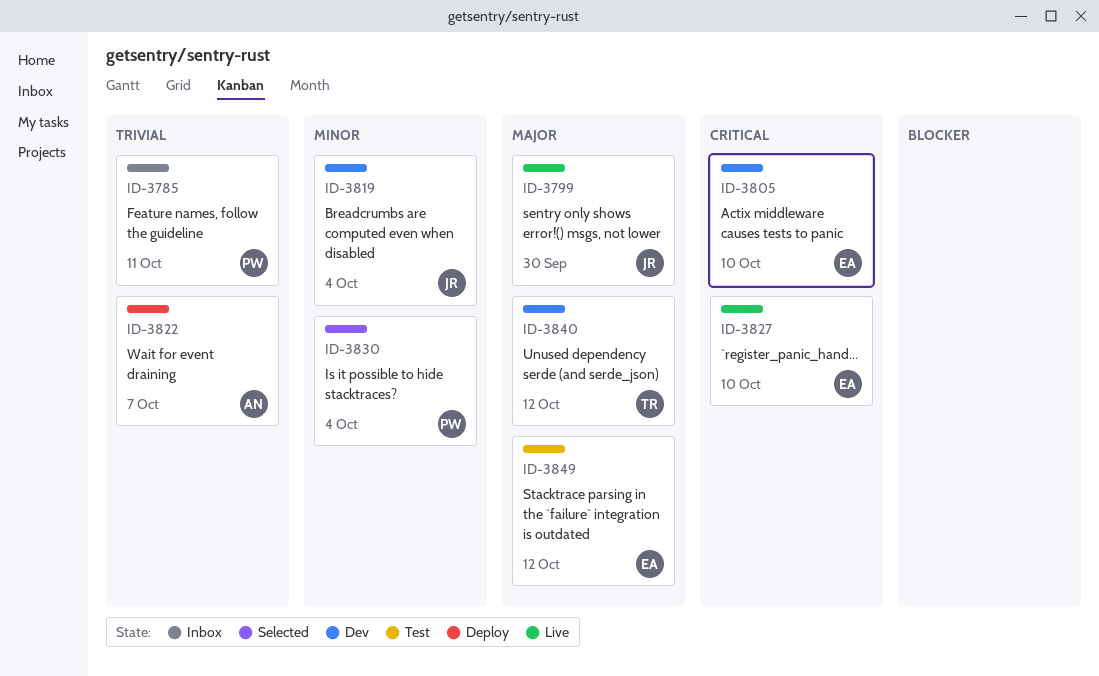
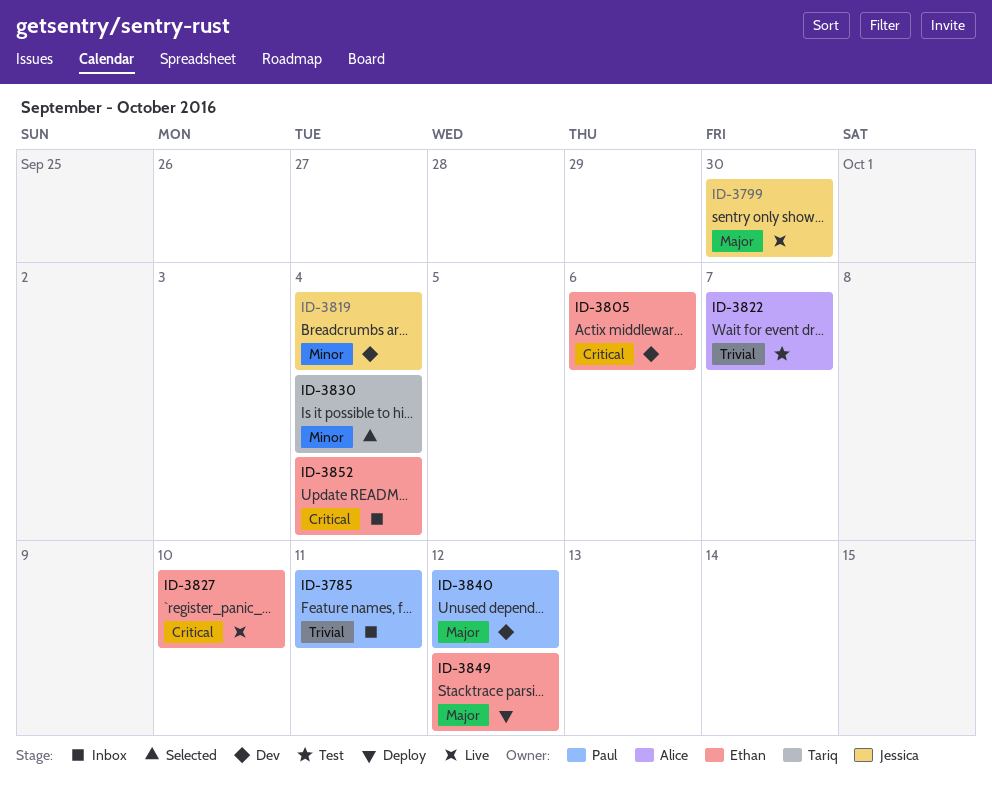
ID-3805, due: Oct 10 -> Oct 6
ID-3822, status: Deploy -> Test
ID-3830, owner: Paul -> Tariq
ID-3840, owner: Tariq -> Paul
ID-3849, status: Test -> Deploy
ID-3852: none -> present

